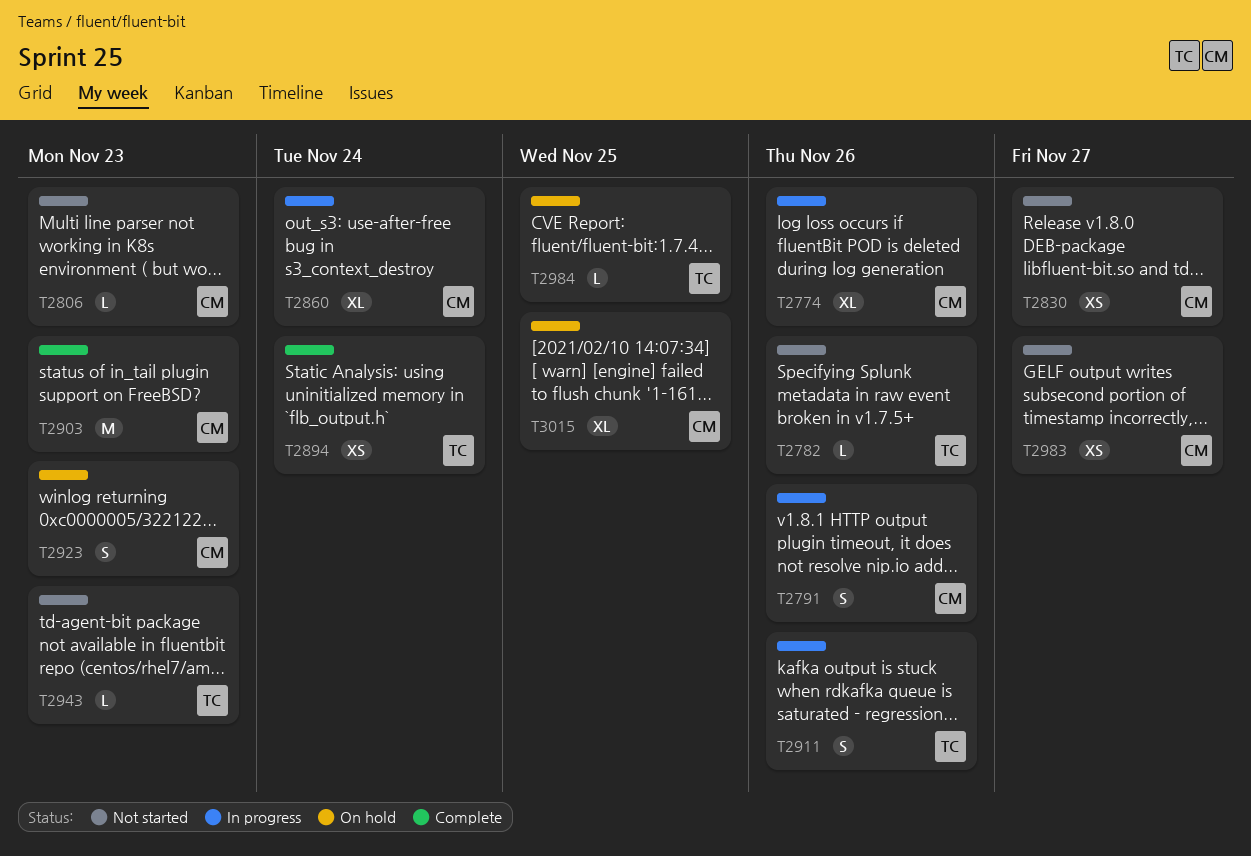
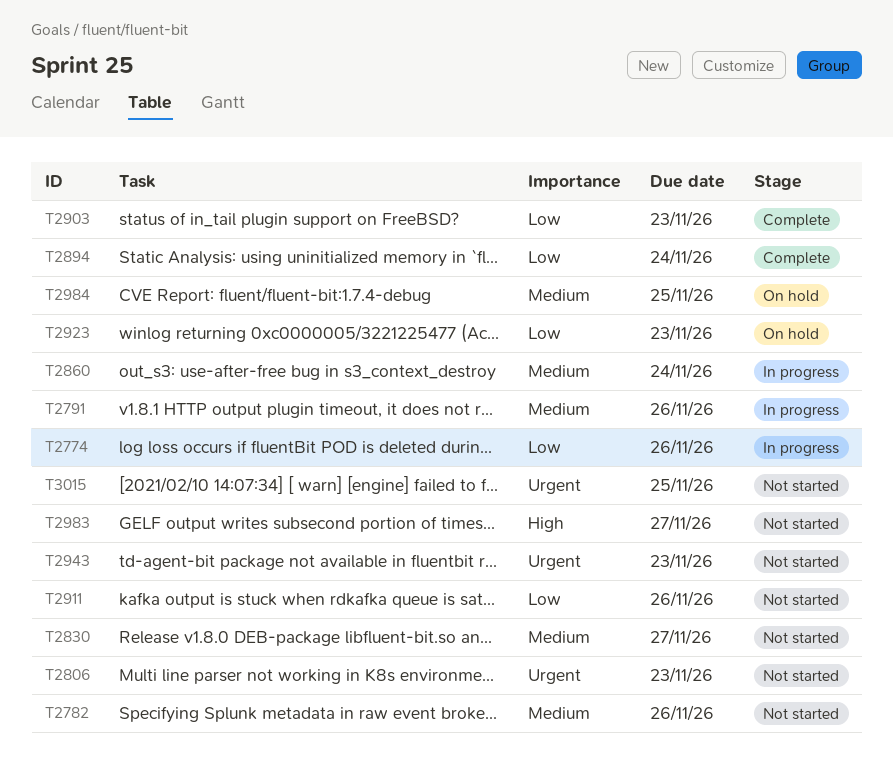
T2911, status: In progress -> Not started
T3015, status: On hold -> Not started

